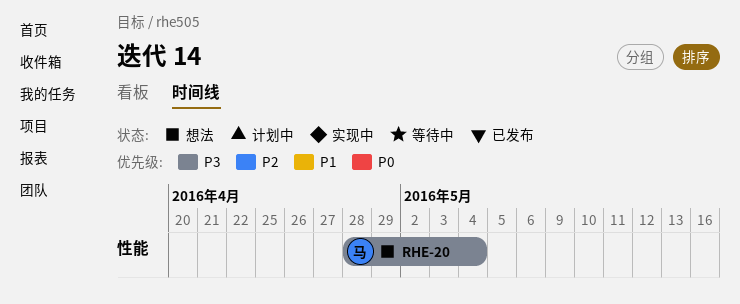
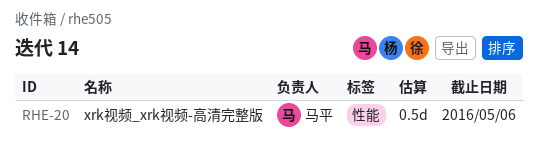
RHE-20, due: May 4 -> May 6

